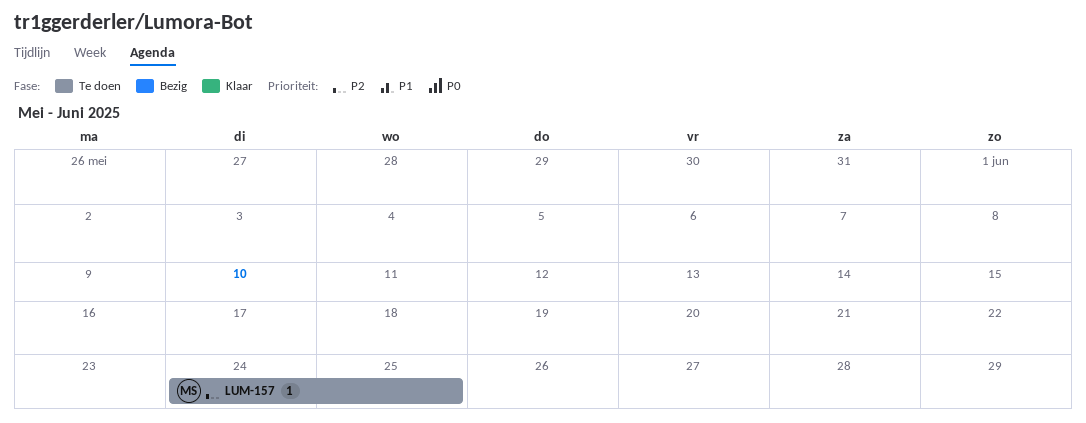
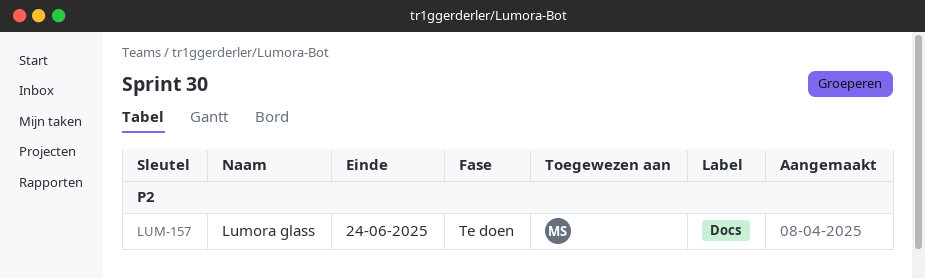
LUM-157, due: Jun 25 -> Jun 24

